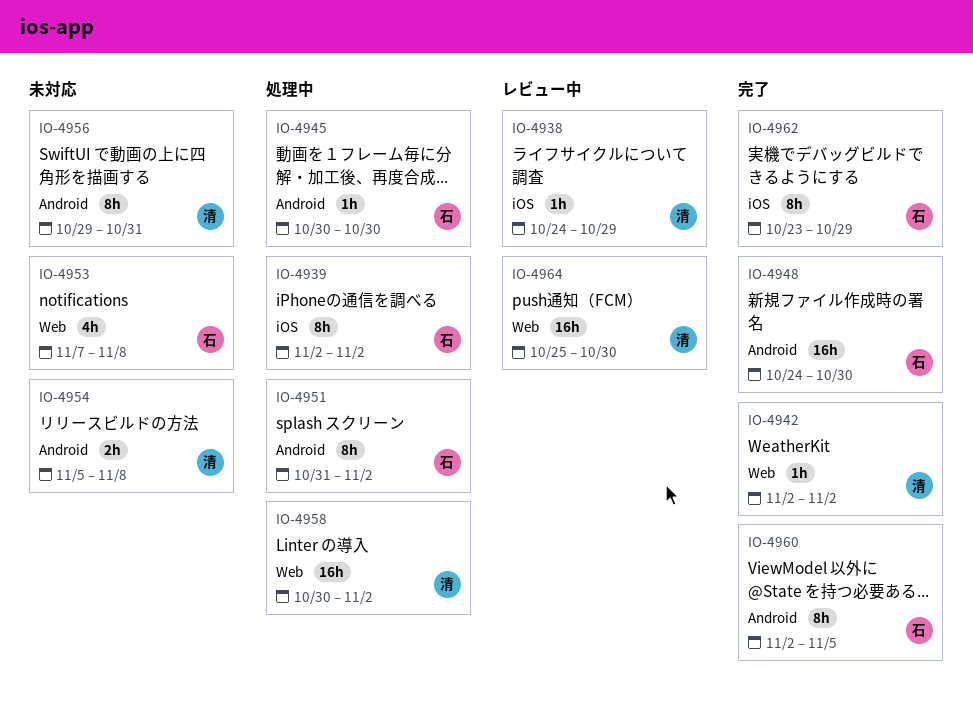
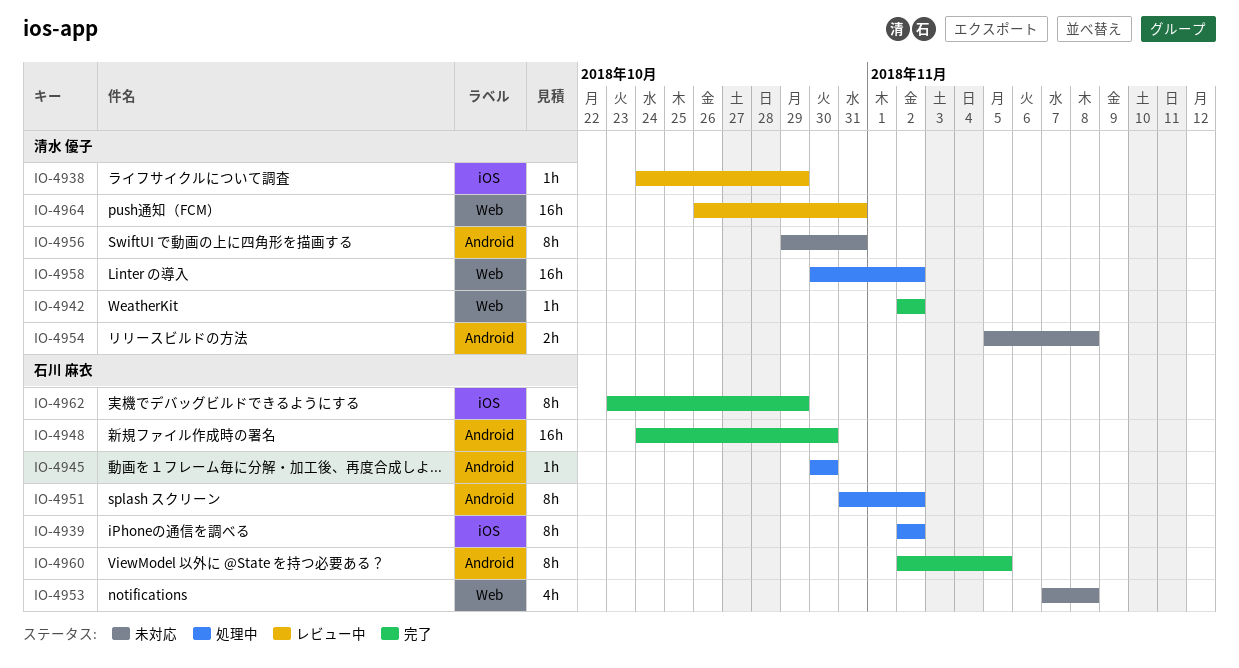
IO-4964, start: Oct 25 -> Oct 26
IO-4964, due: Oct 30 -> Oct 31

